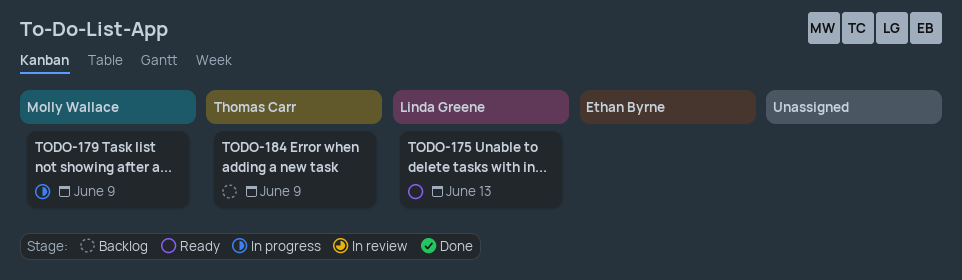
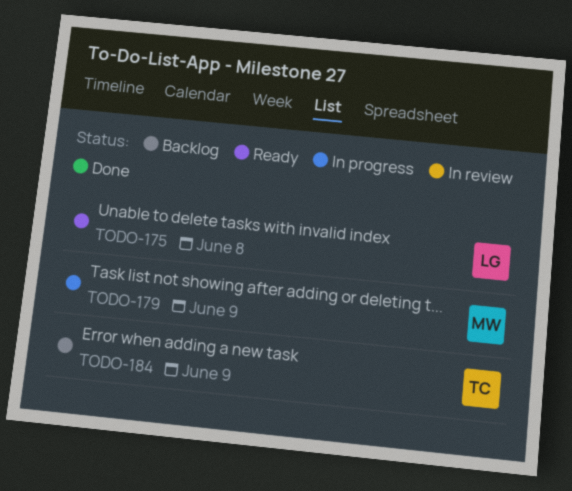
TODO-175, due: Jun 13 -> Jun 8

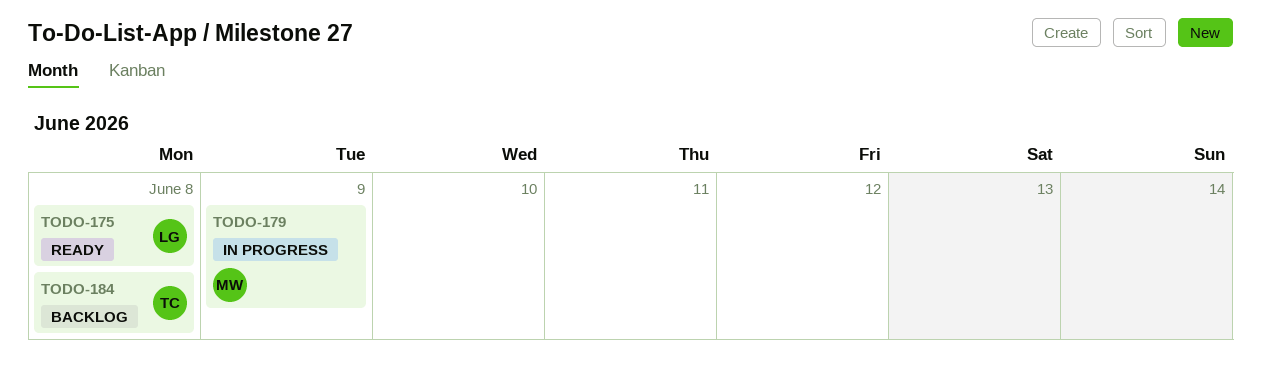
TODO-184, due: Jun 9 -> Jun 8

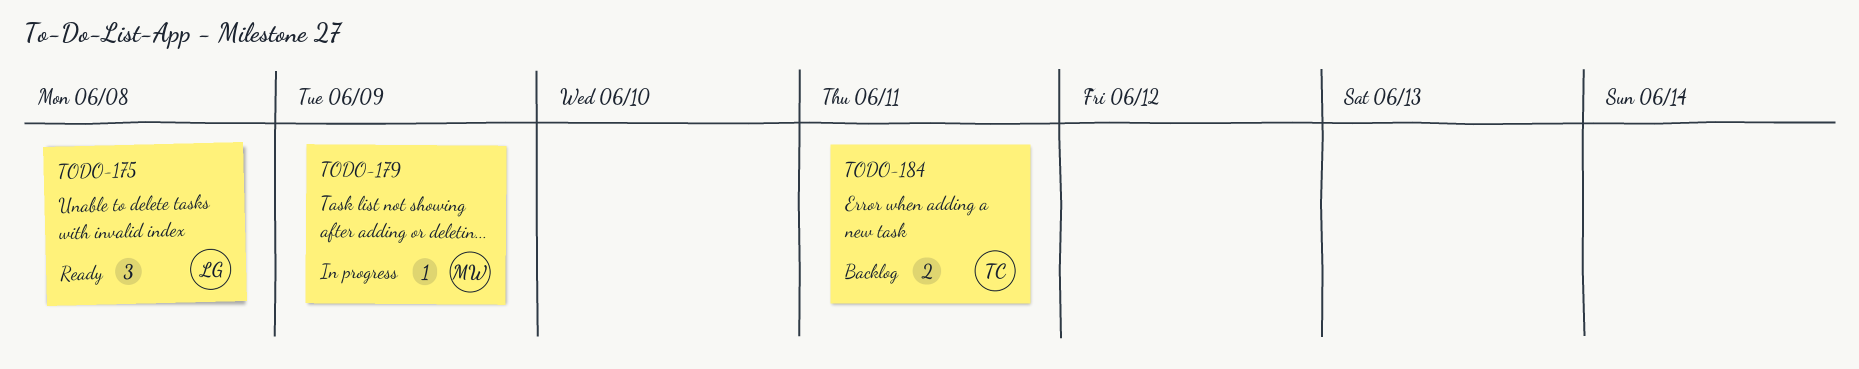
TODO-184, due: Jun 8 -> Jun 11

